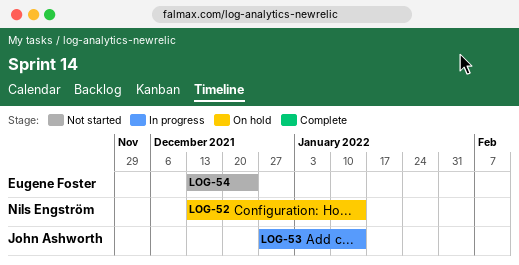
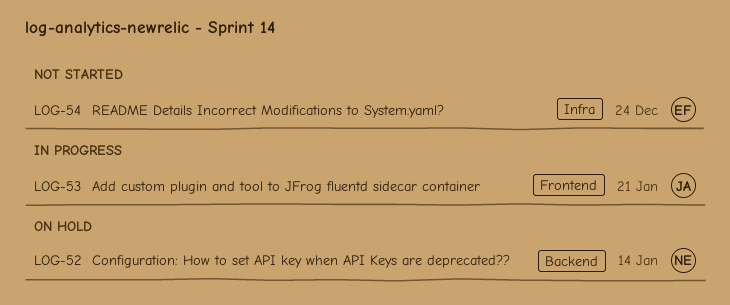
LOG-53, due: Jan 14 -> Jan 21

